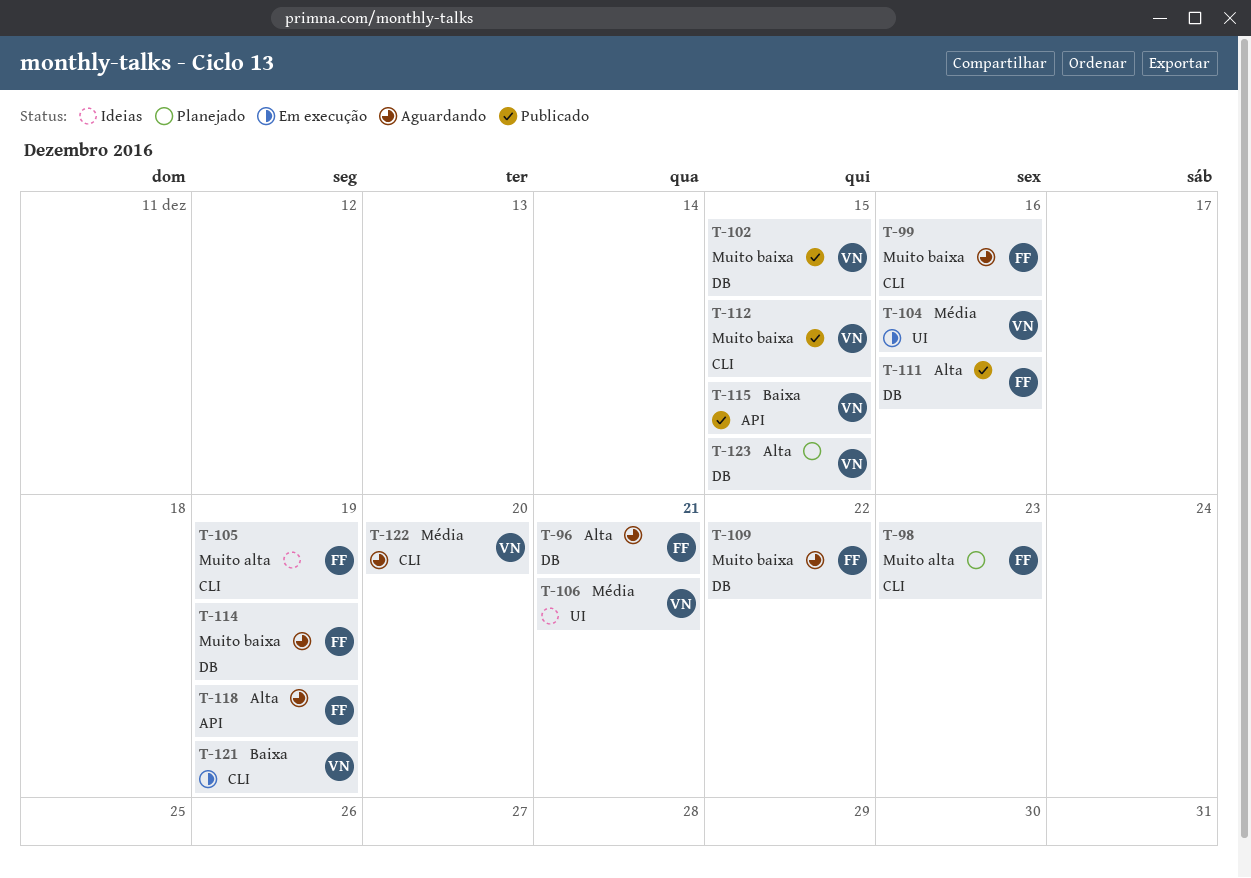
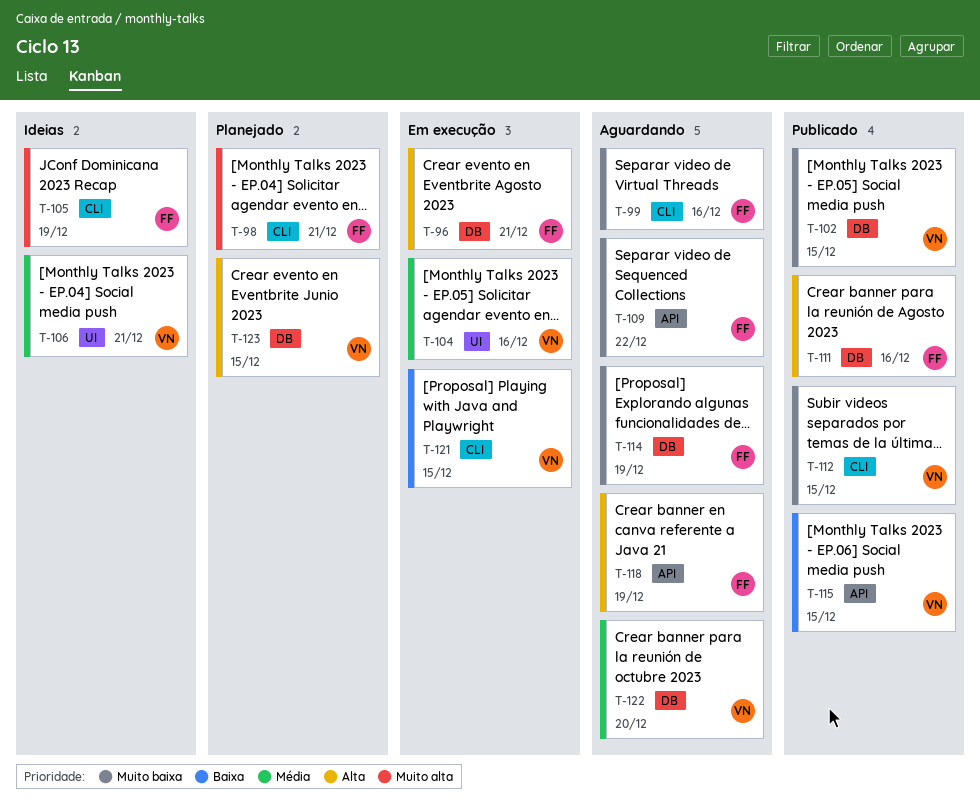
T-96, status: Aguardando -> Em execução
T-98, due: Dec 23 -> Dec 21
T-109, label: DB -> API
T-121, due: Dec 19 -> Dec 15
T-122, label: CLI -> DB

